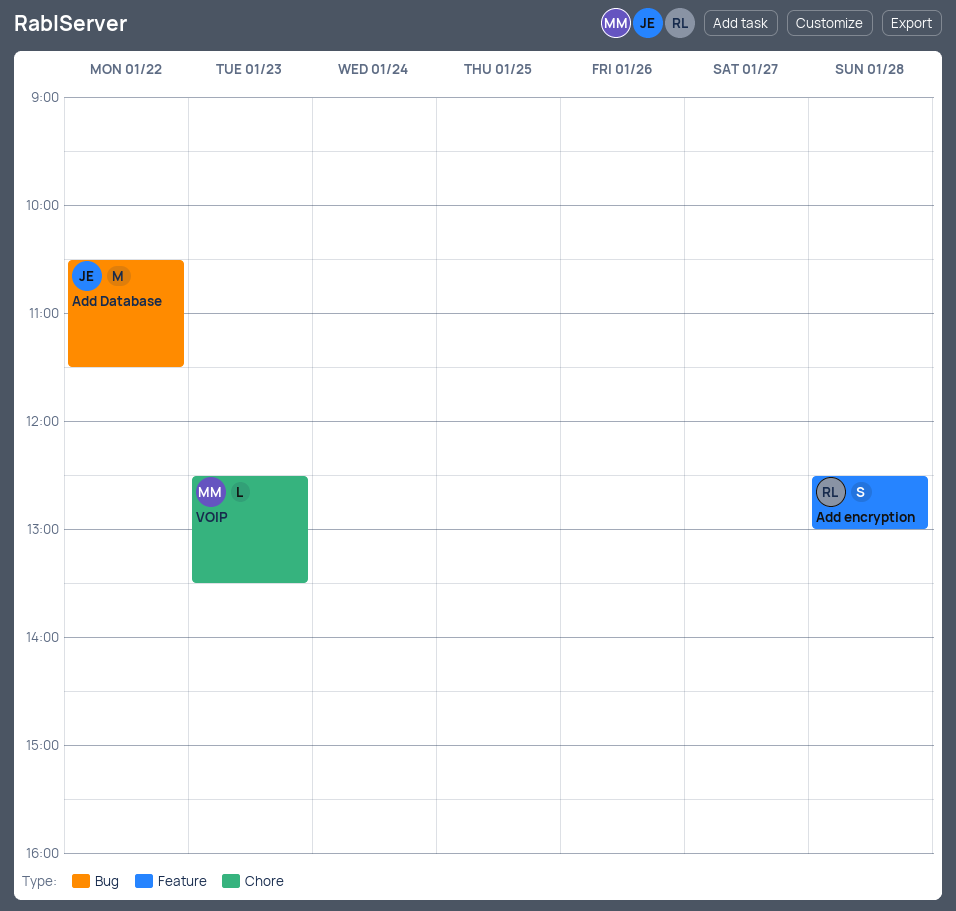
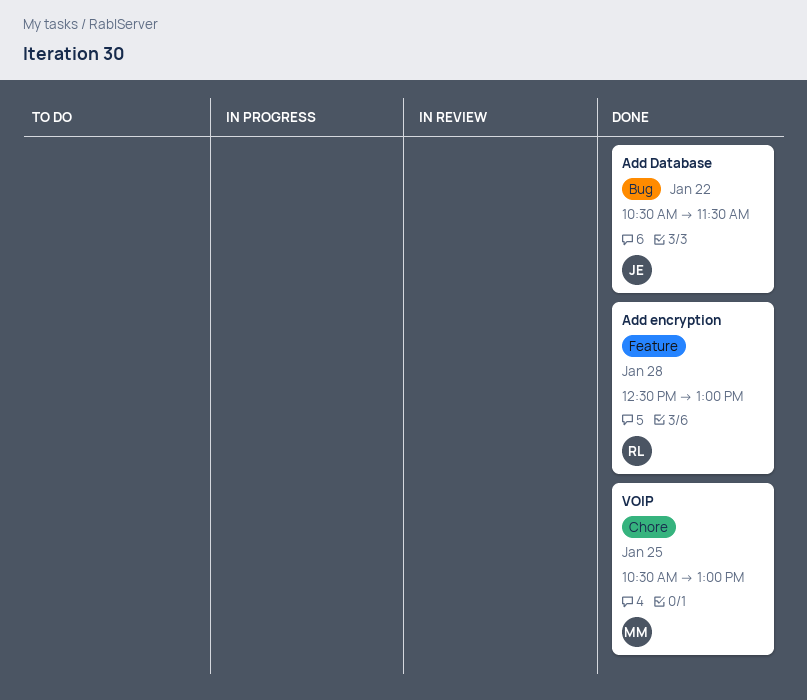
VOIP, day: Jan 23 -> Jan 25
VOIP, begins: 12:30 -> 10:30
VOIP, ends: 13:30 -> 13:00

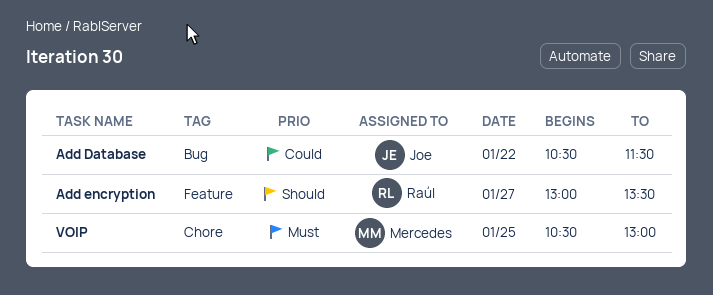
Add encryption, day: Jan 28 -> Jan 27
Add encryption, begins: 12:30 -> 13:00
Add encryption, ends: 13:00 -> 13:30

